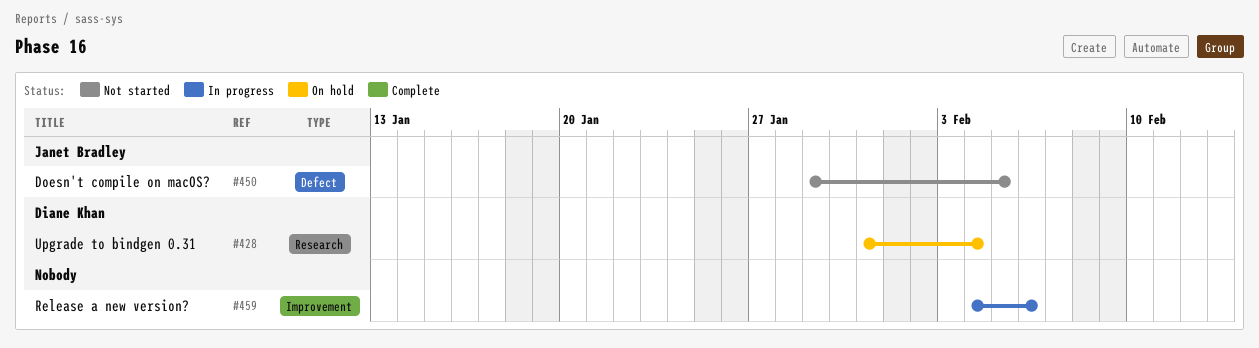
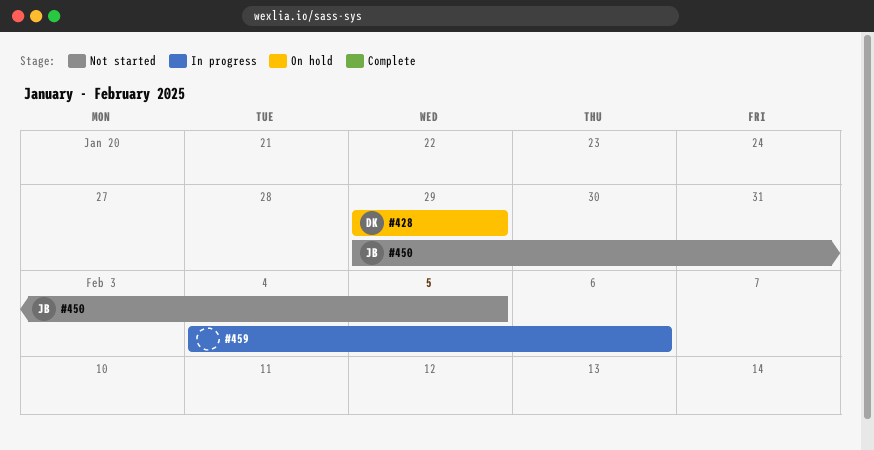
#428, start: Jan 31 -> Jan 29
#428, due: Feb 4 -> Jan 29

